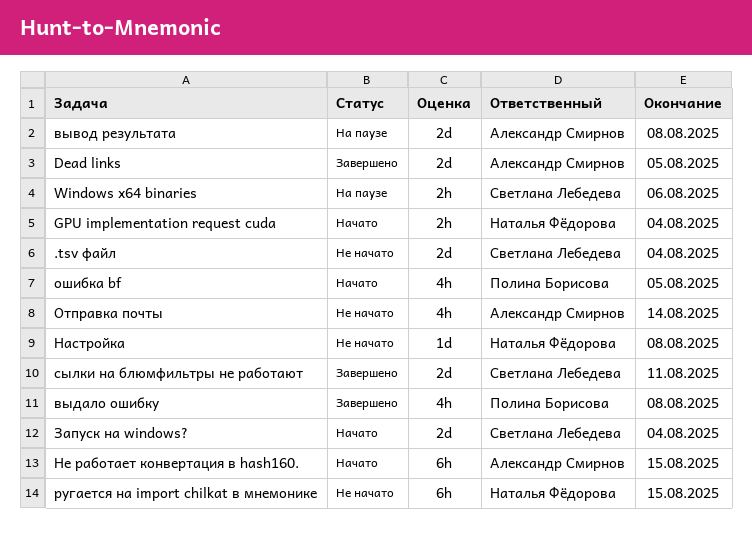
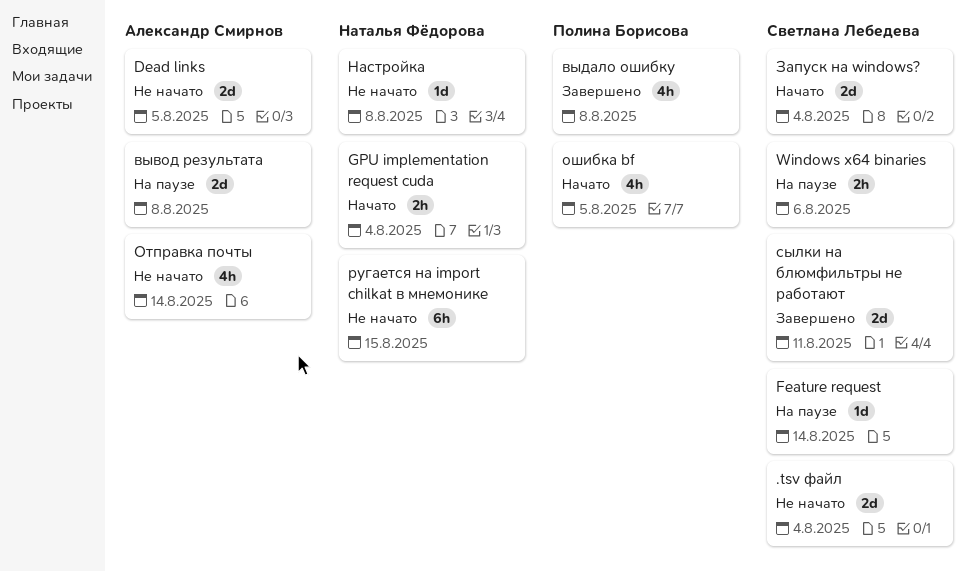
Dead links, status: Завершено -> Не начато
Feature request: none -> present
Не работает конвертация в hash160.: present -> none

